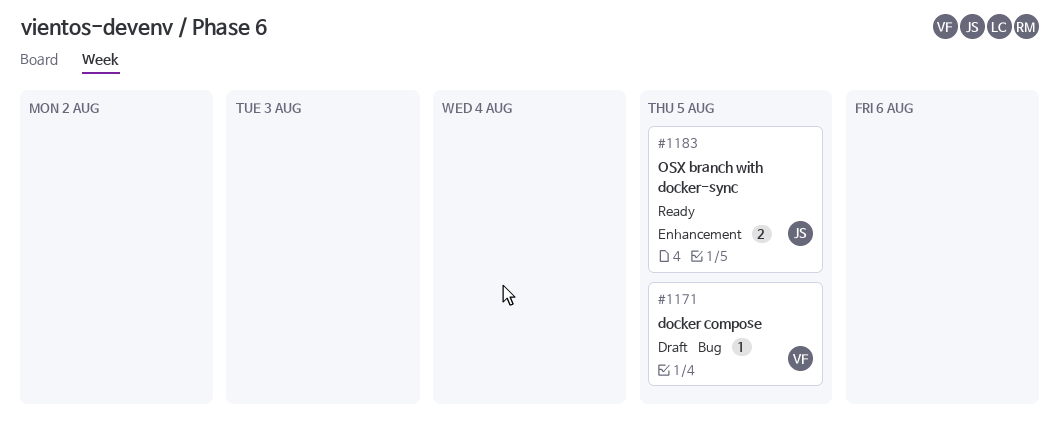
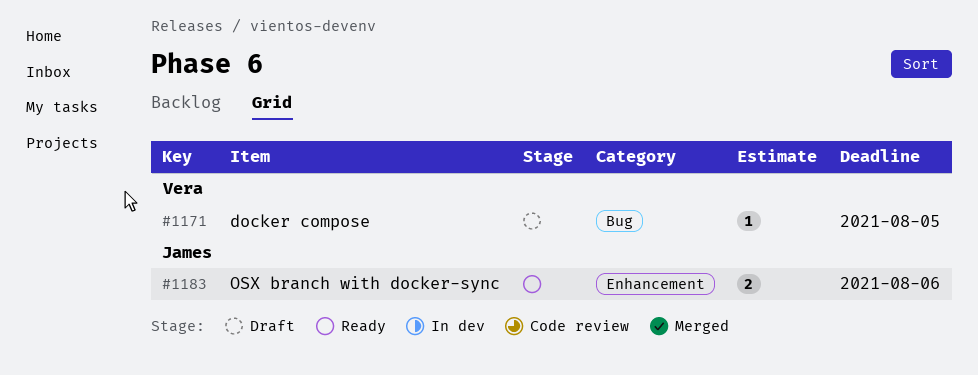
#1183, due: Aug 5 -> Aug 6

